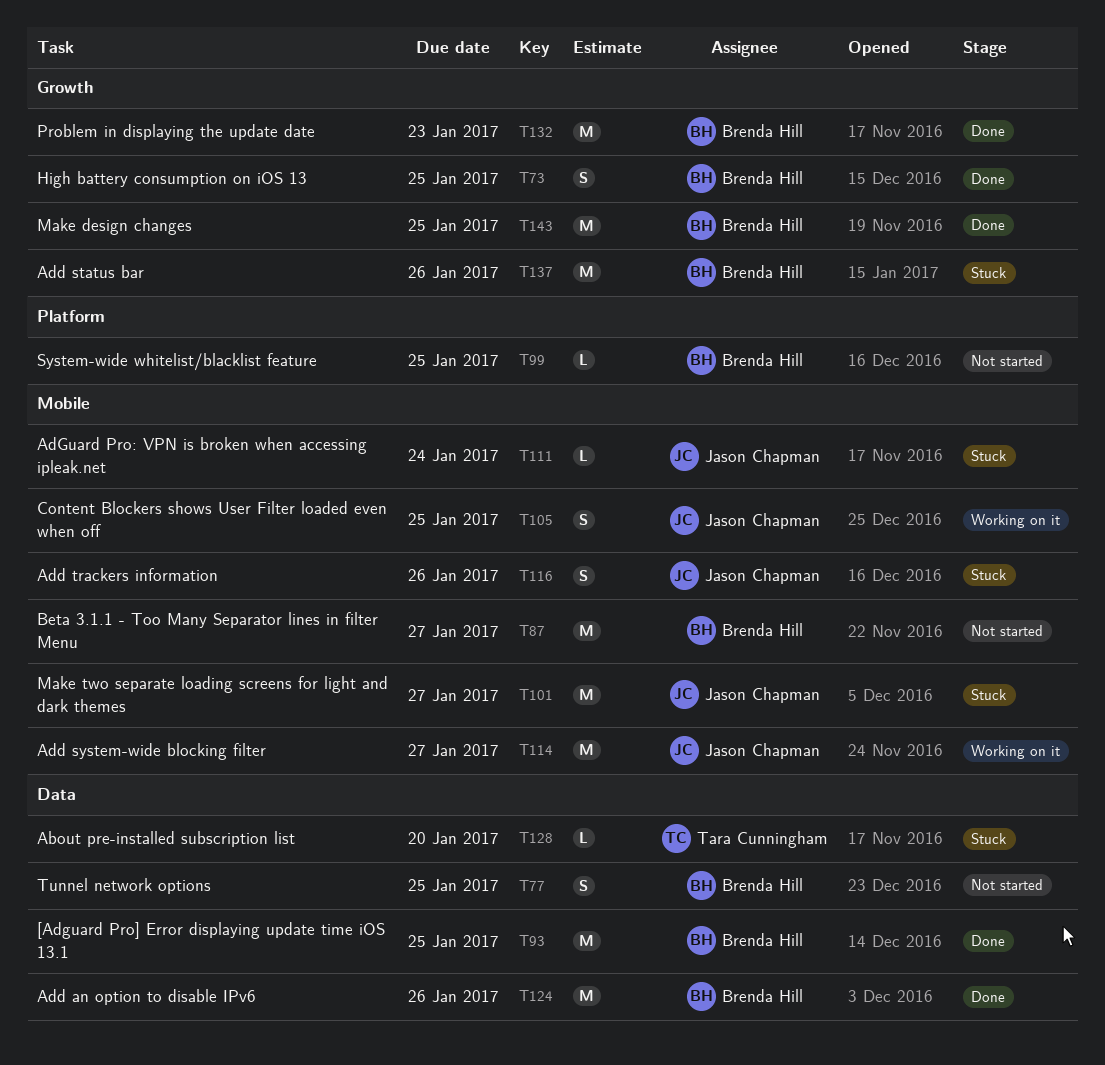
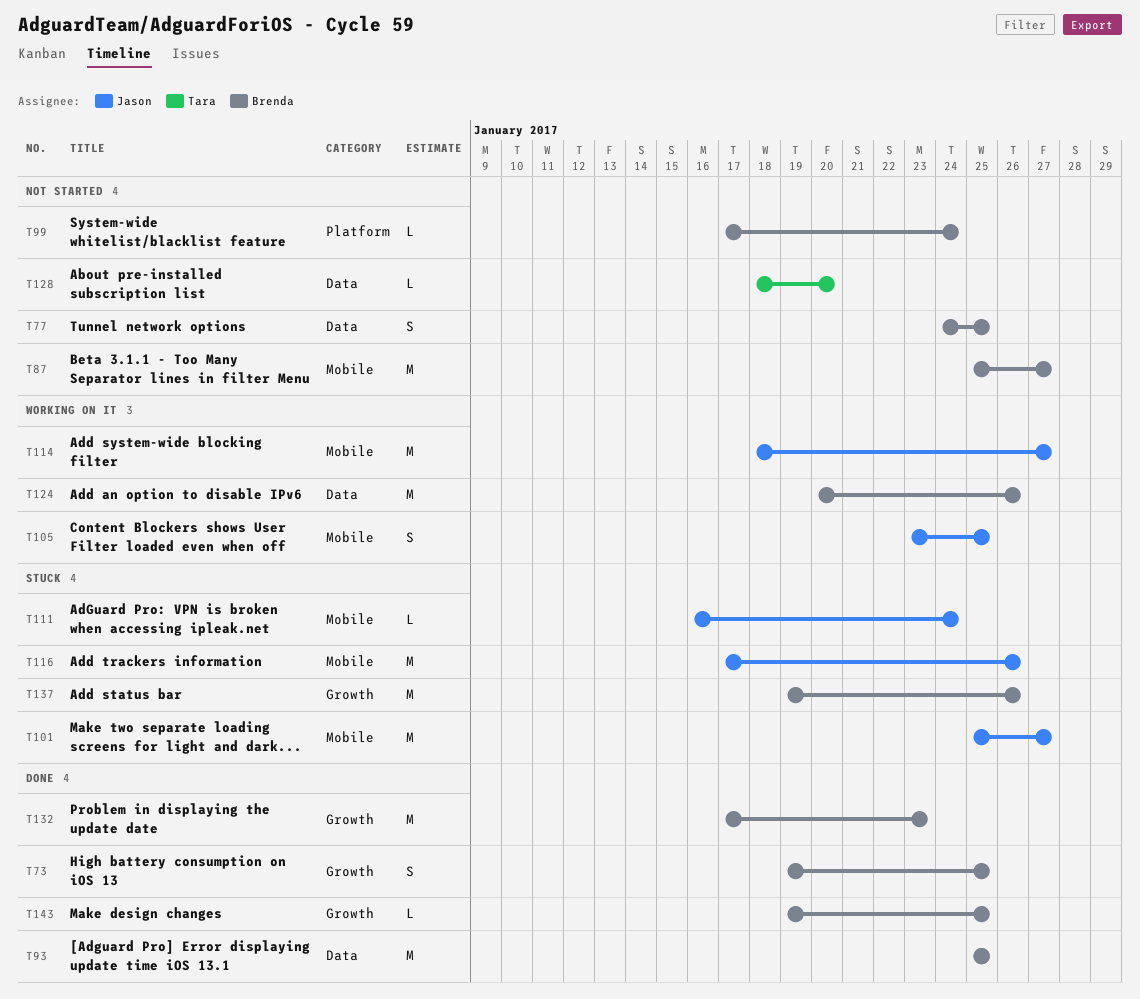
T99, due: Jan 25 -> Jan 24
T116, estimate: S -> M
T124, status: Done -> Working on it
T128, status: Stuck -> Not started
T143, estimate: M -> L

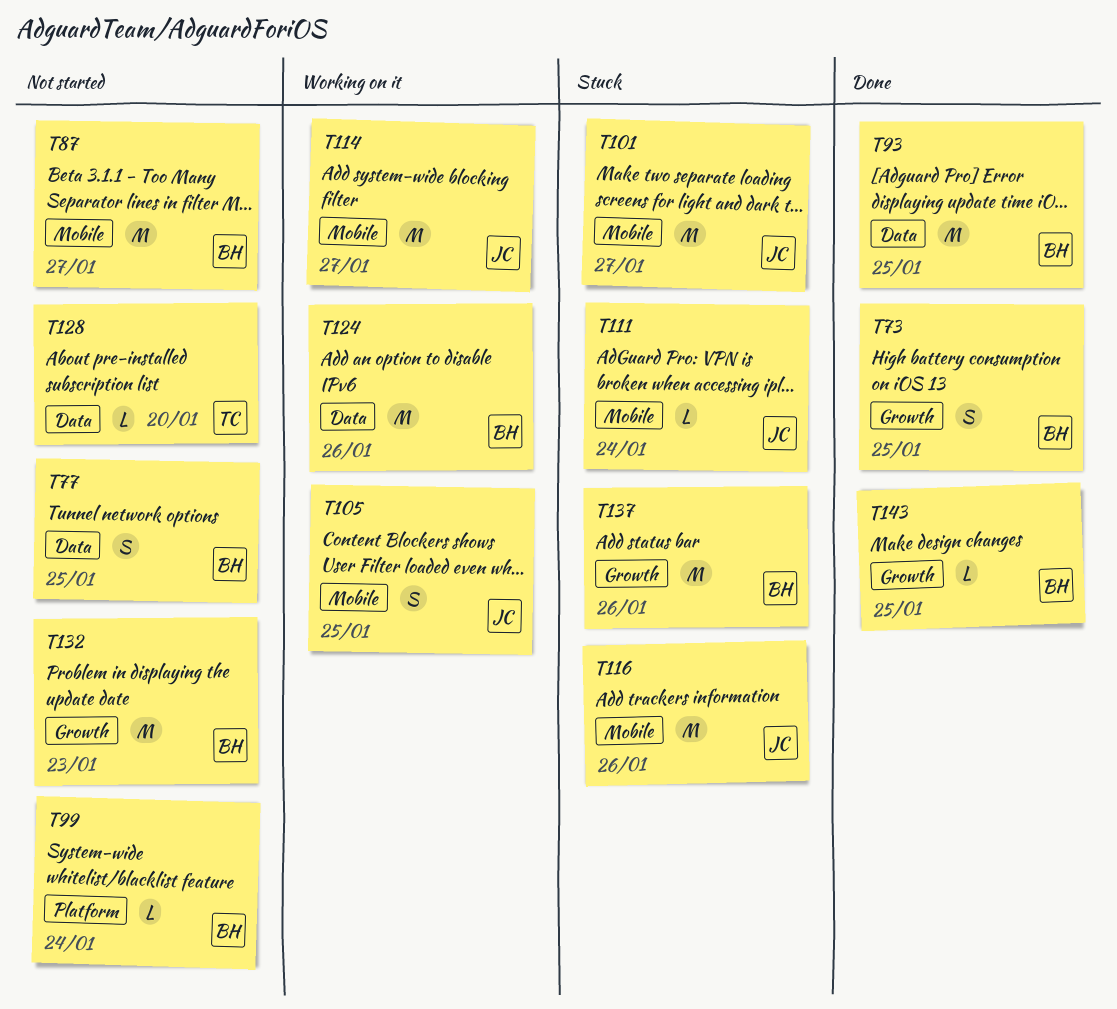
T132, status: Done -> Not started

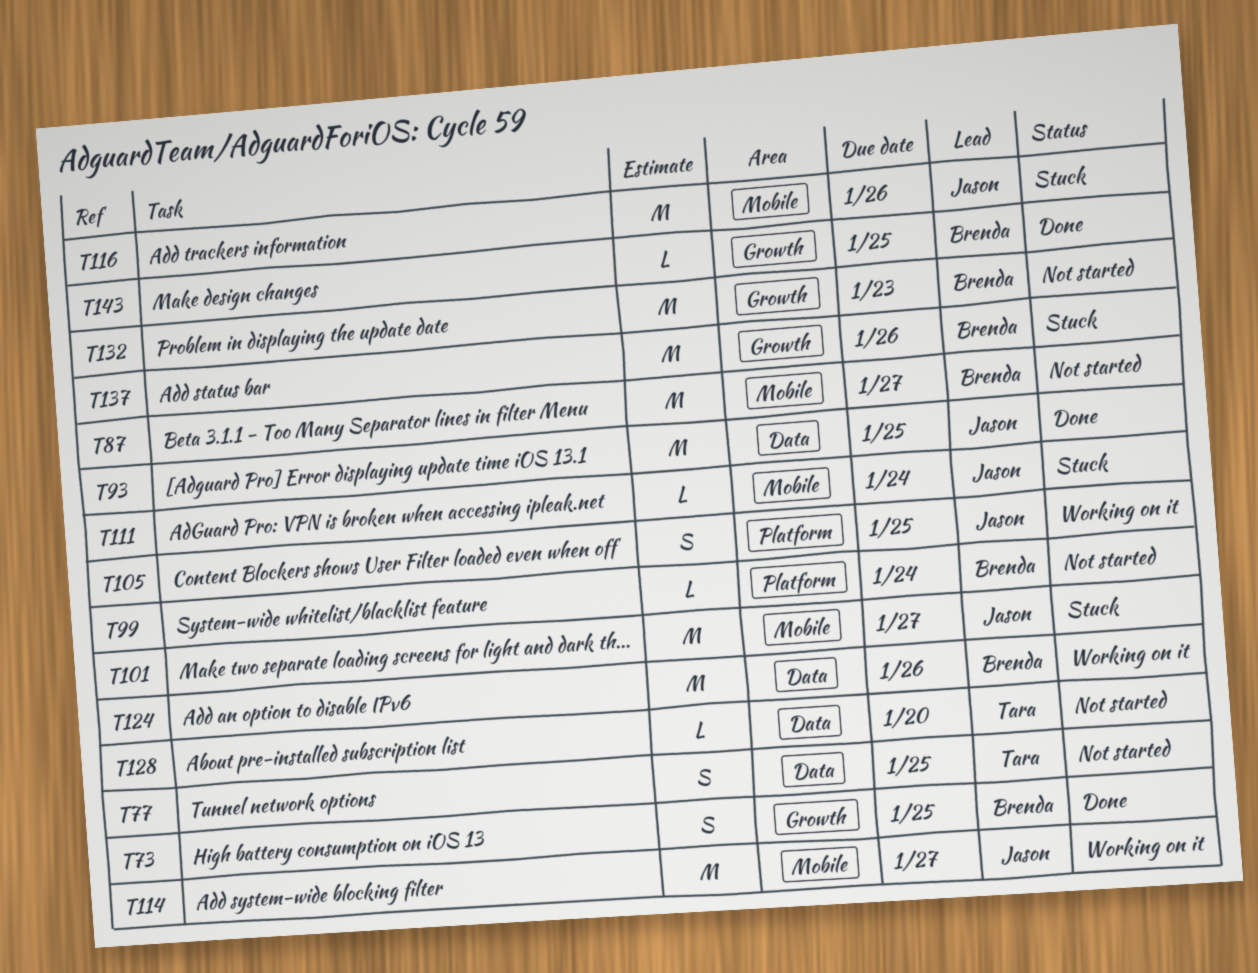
T77, owner: Brenda -> Tara
T93, owner: Brenda -> Jason
T105, label: Mobile -> Platform

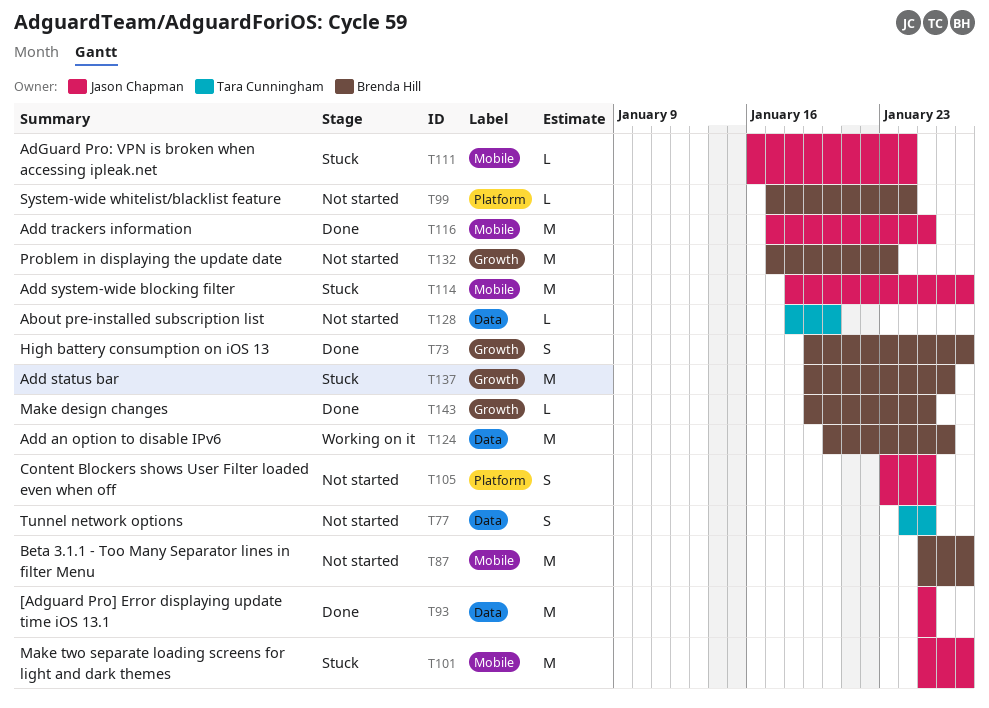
T73, due: Jan 25 -> Jan 27
T105, status: Working on it -> Not started
T114, status: Working on it -> Stuck
T116, status: Stuck -> Done
T116, due: Jan 26 -> Jan 25

